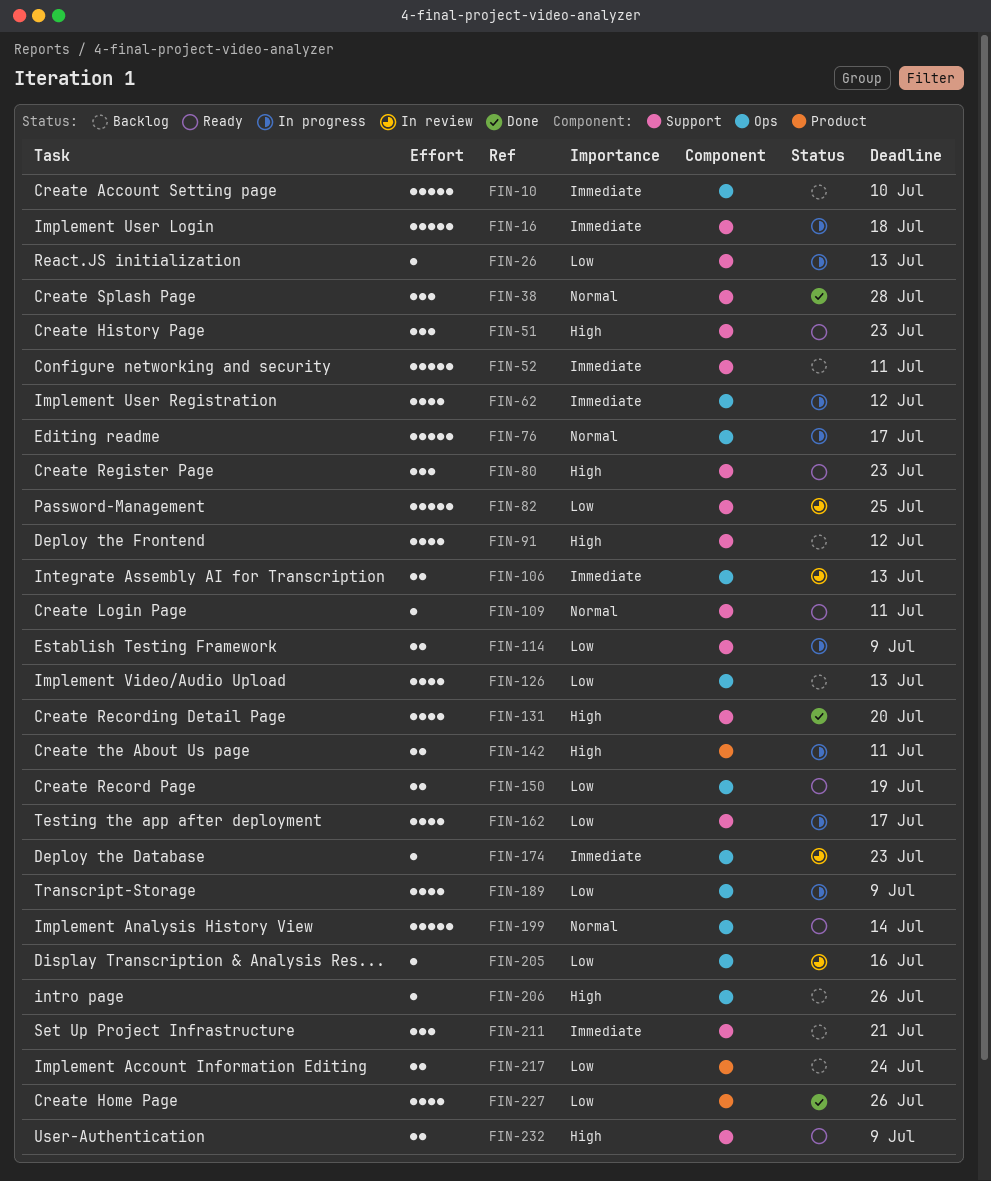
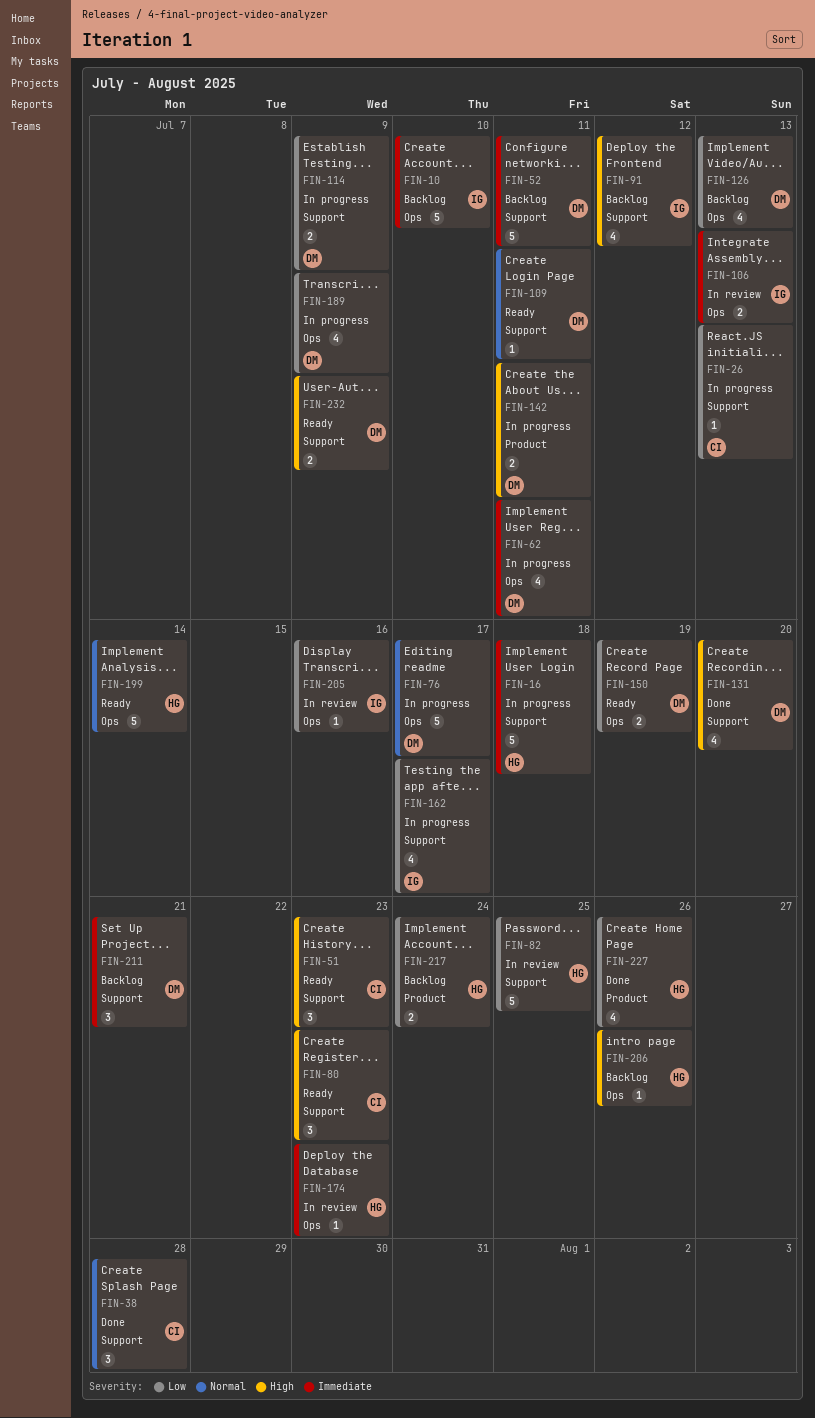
FIN-62, due: Jul 12 -> Jul 11

